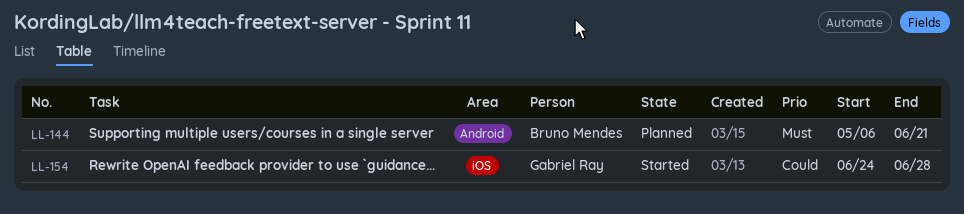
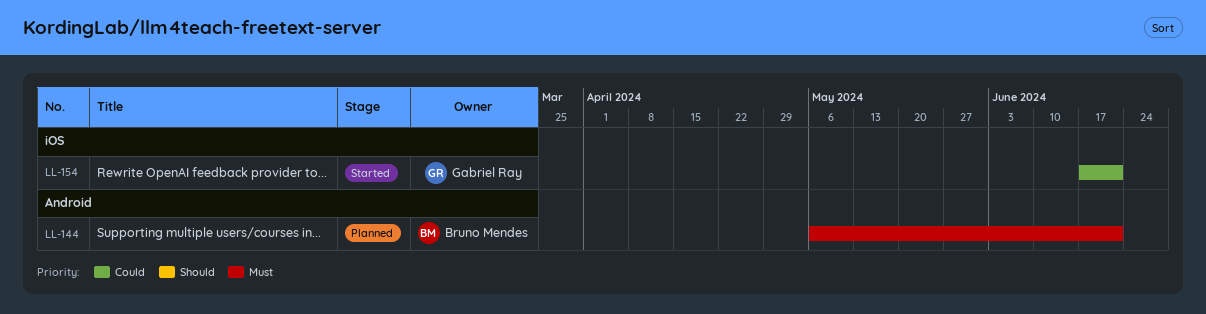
LL-154, start: Jun 24 -> Jun 17
LL-154, due: Jun 28 -> Jun 21

